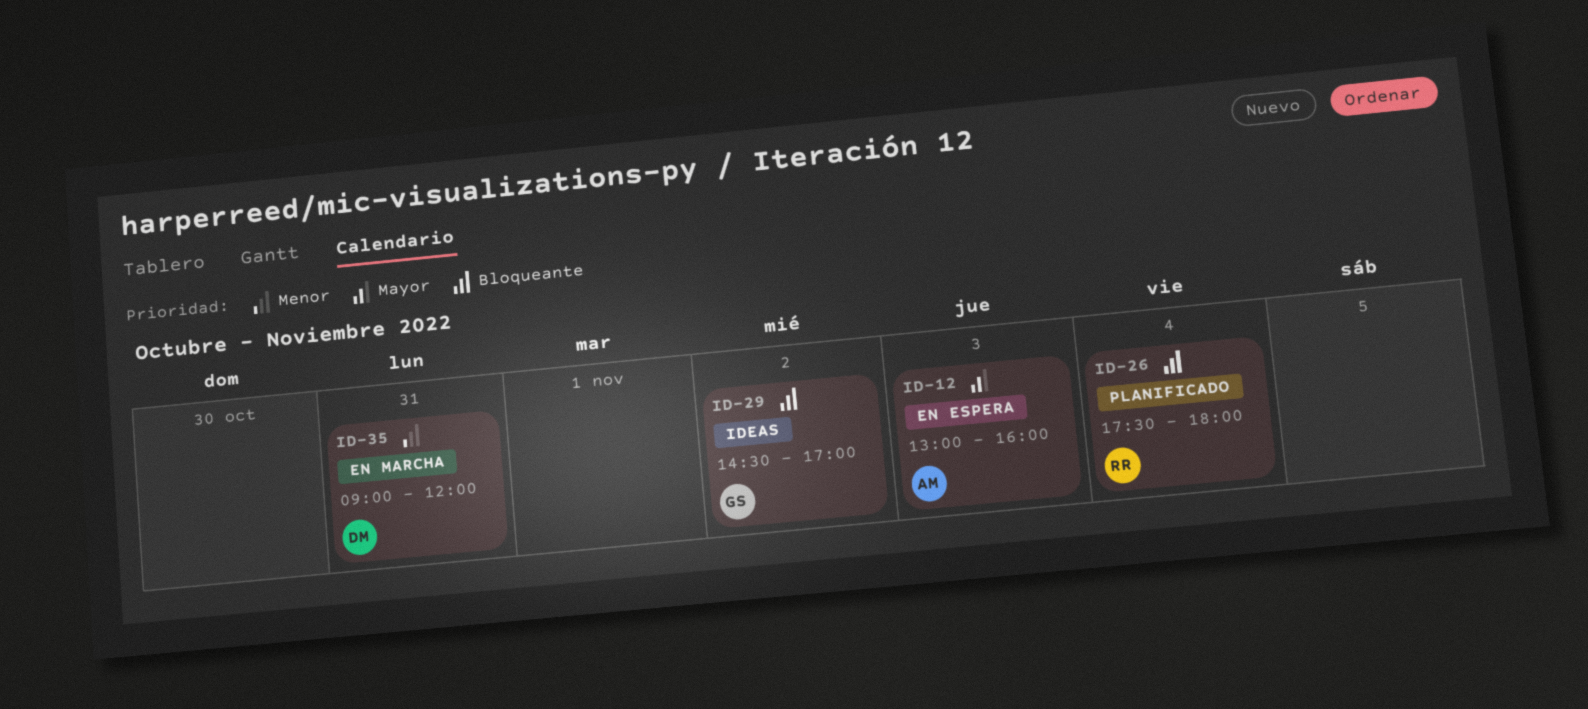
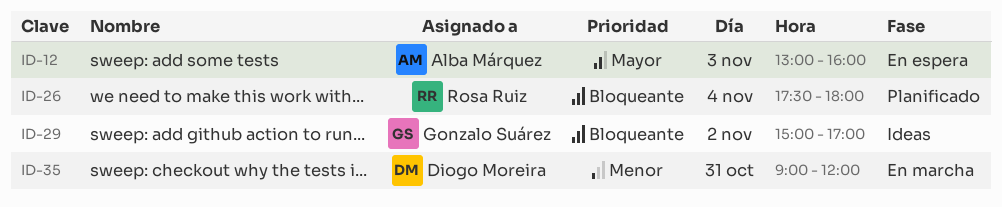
ID-29, begins: 14:30 -> 15:00

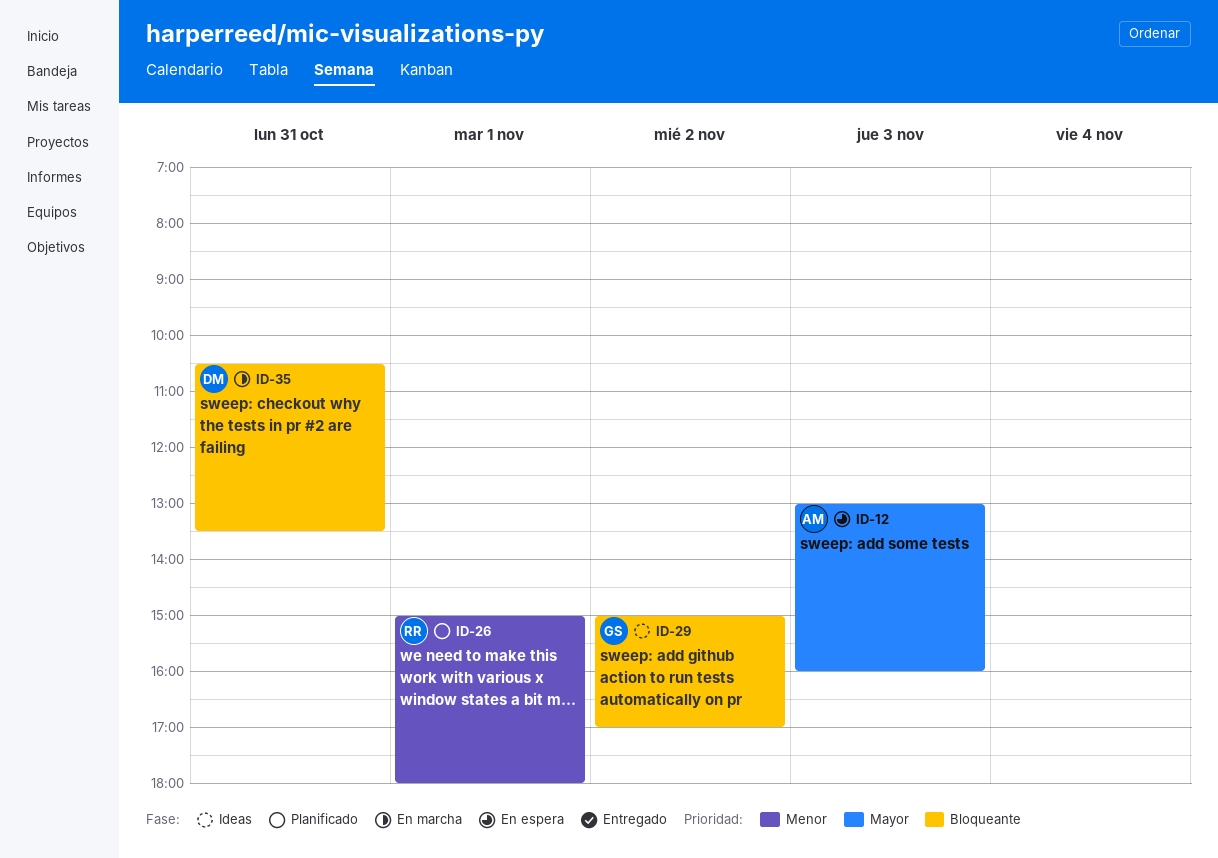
ID-26, priority: Bloqueante -> Menor
ID-26, day: Nov 4 -> Nov 1
ID-26, begins: 17:30 -> 15:00
ID-35, priority: Menor -> Bloqueante
ID-35, begins: 09:00 -> 10:30
ID-35, ends: 12:00 -> 13:30

